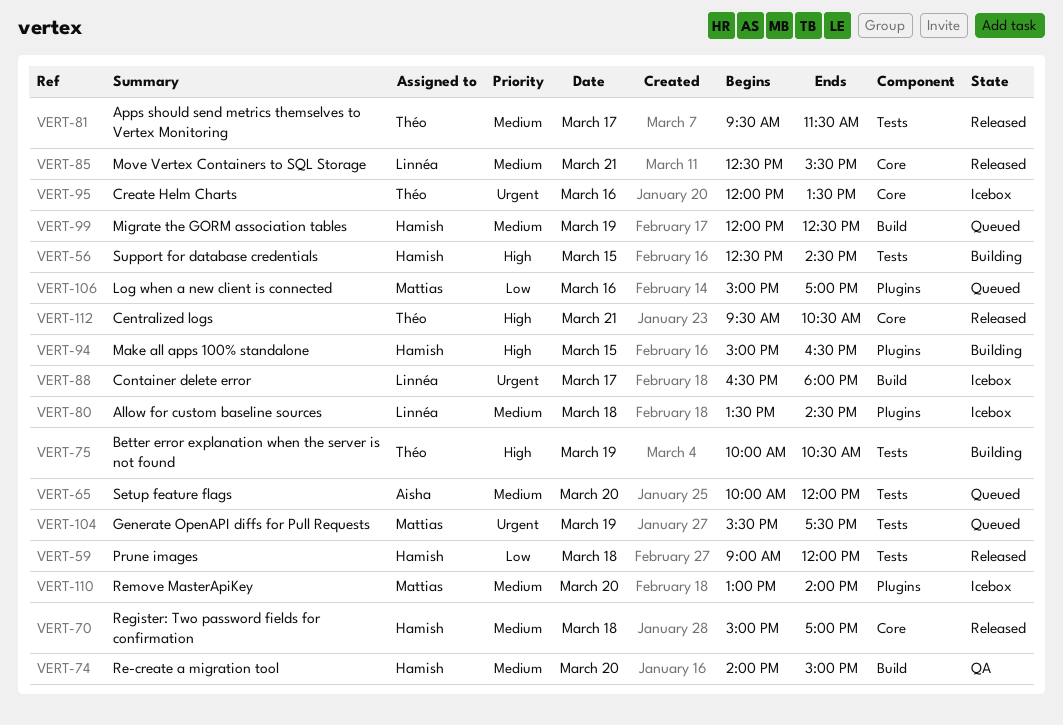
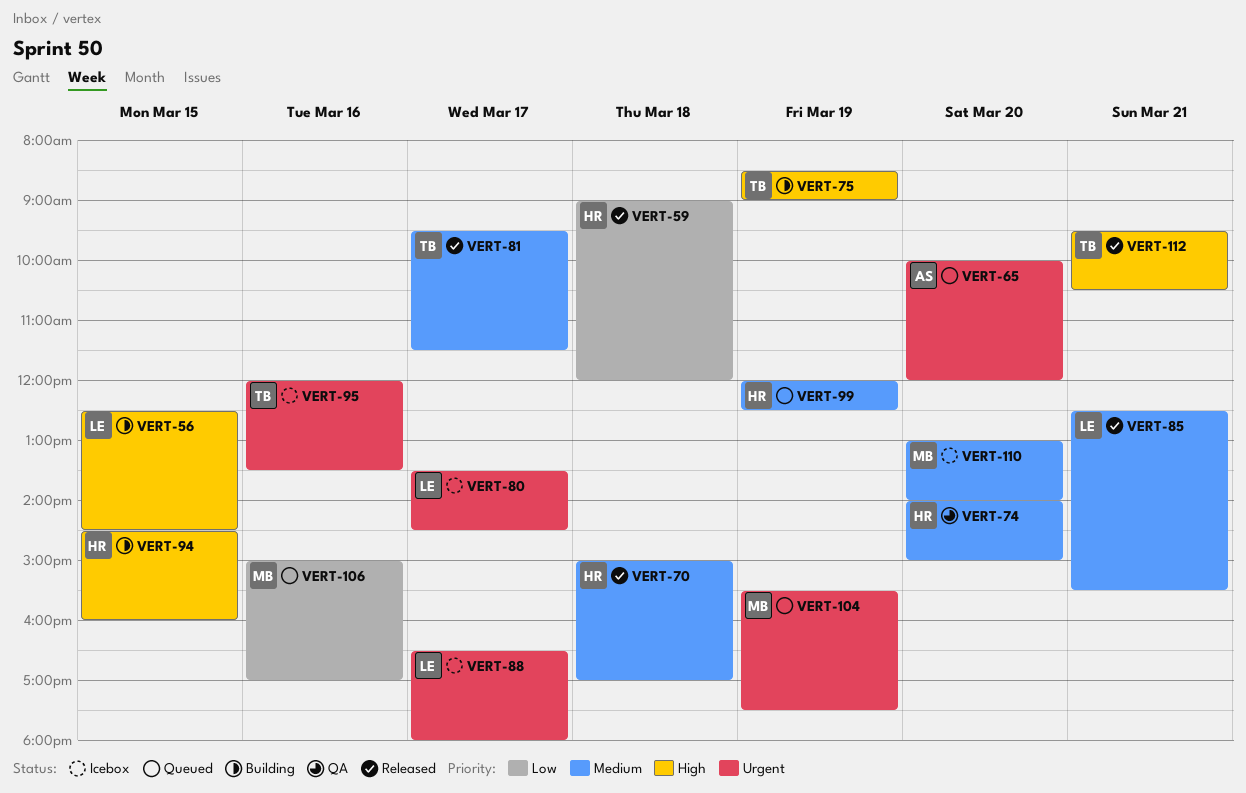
VERT-56, owner: Hamish -> Linnéa
VERT-65, priority: Medium -> Urgent
VERT-75, begins: 10:00 -> 08:30
VERT-75, ends: 10:30 -> 09:00
VERT-80, priority: Medium -> Urgent
VERT-80, day: Mar 18 -> Mar 17
VERT-94, begins: 15:00 -> 14:30
VERT-94, ends: 16:30 -> 16:00

